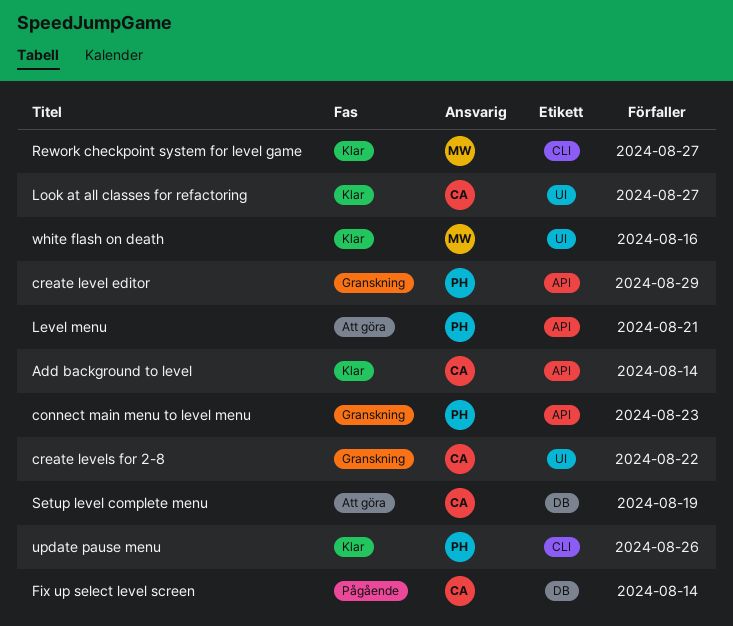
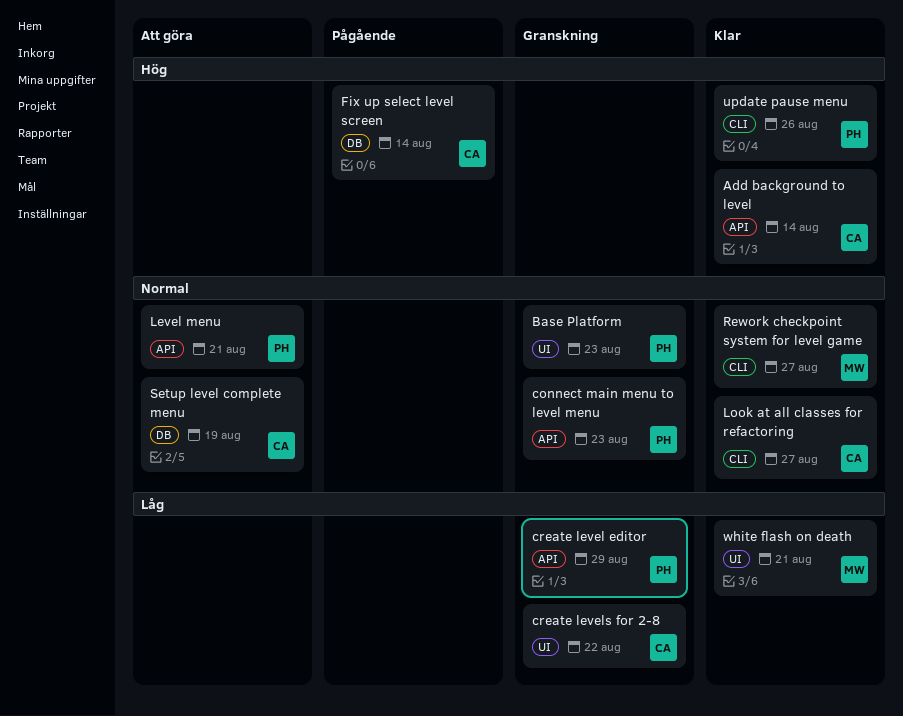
Base Platform: none -> present
Look at all classes for refactoring, label: UI -> CLI
white flash on death, due: Aug 16 -> Aug 21

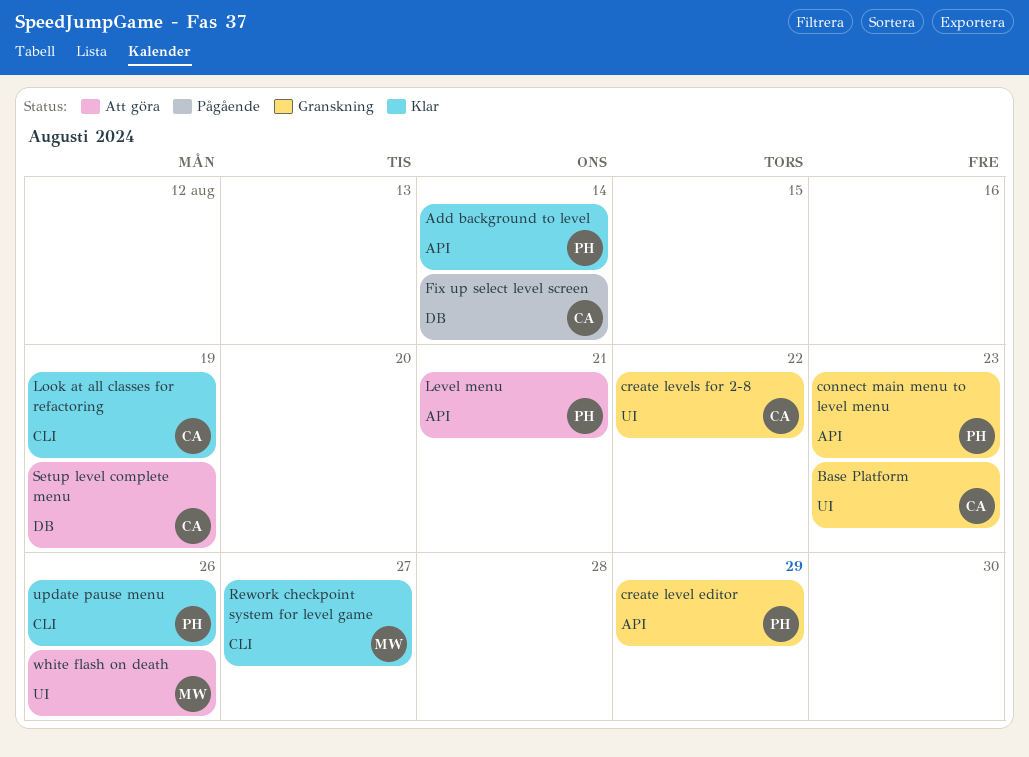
Add background to level, owner: CA -> PH
Base Platform, owner: PH -> CA
Look at all classes for refactoring, due: Aug 27 -> Aug 19
white flash on death, status: Klar -> Att göra
white flash on death, due: Aug 21 -> Aug 26

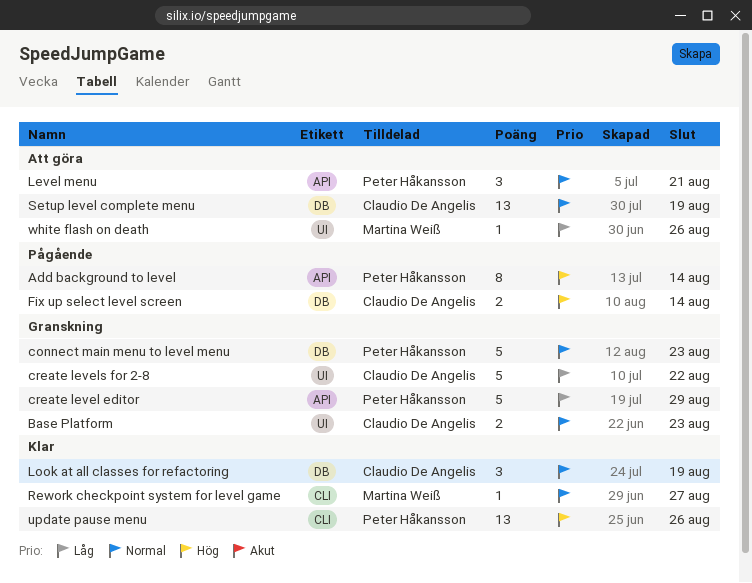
Add background to level, status: Klar -> Pågående
connect main menu to level menu, label: API -> DB
Look at all classes for refactoring, label: CLI -> DB

